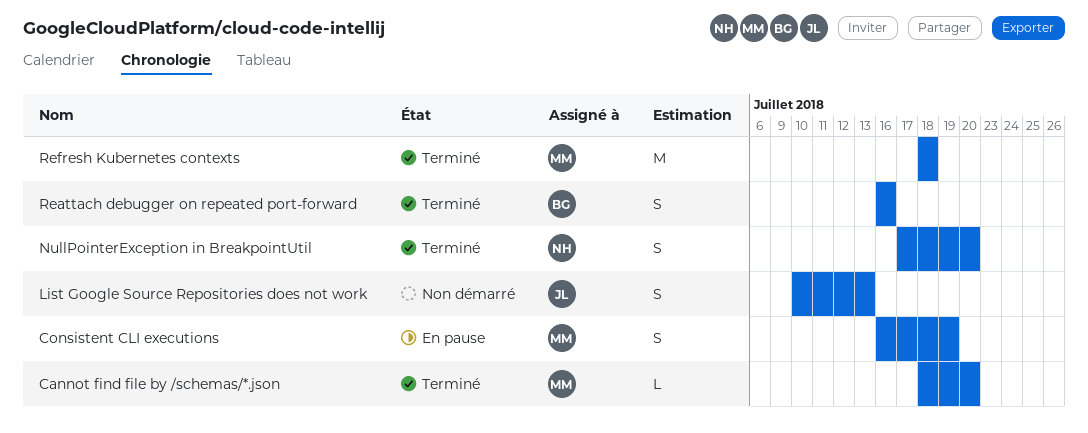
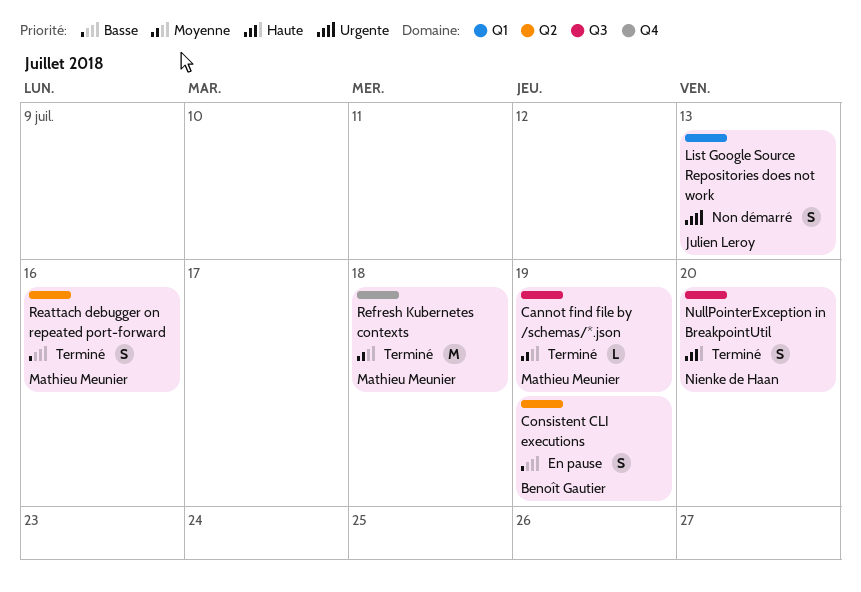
Cannot find file by /schemas/*.json, due: Jul 20 -> Jul 19
Consistent CLI executions, owner: Mathieu Meunier -> Benoît Gautier
Reattach debugger on repeated port-forward, owner: Benoît Gautier -> Mathieu Meunier

